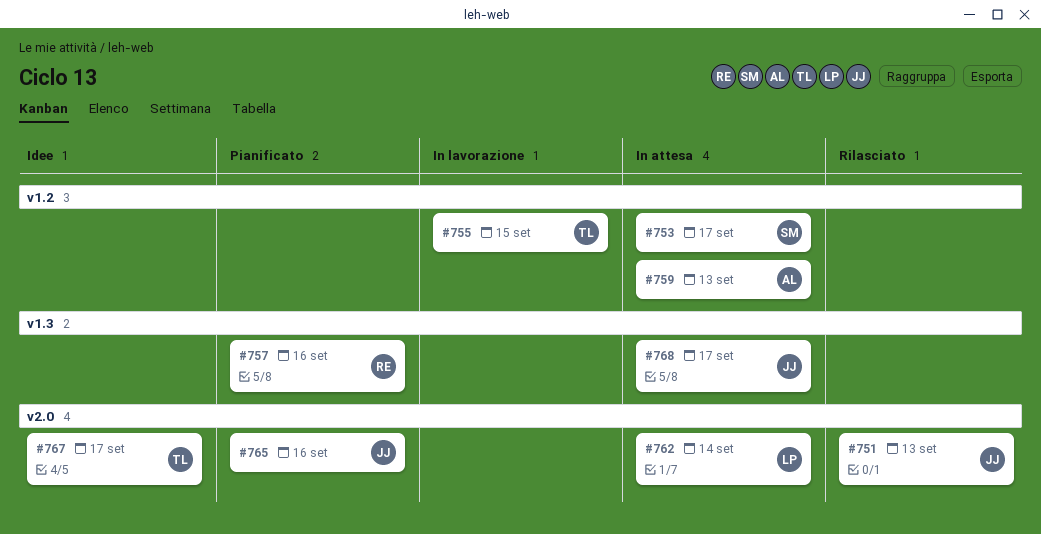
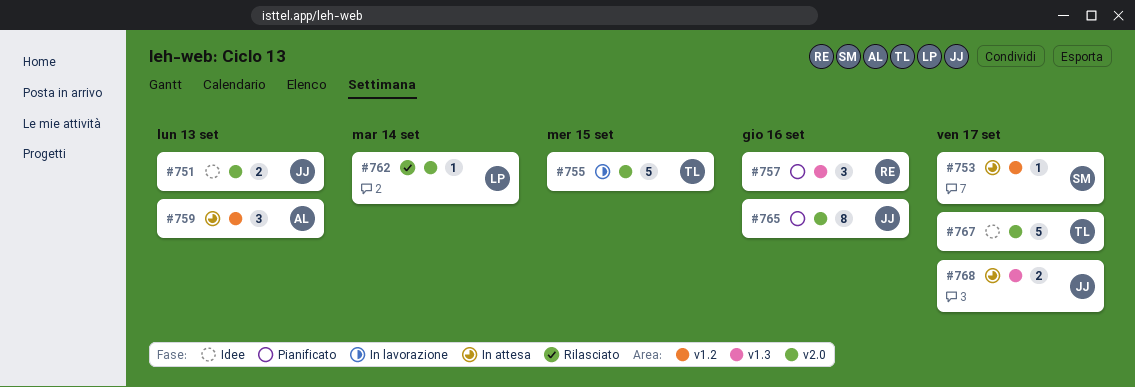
#751, status: Rilasciato -> Idee
#755, label: v1.2 -> v2.0
#762, status: In attesa -> Rilasciato

